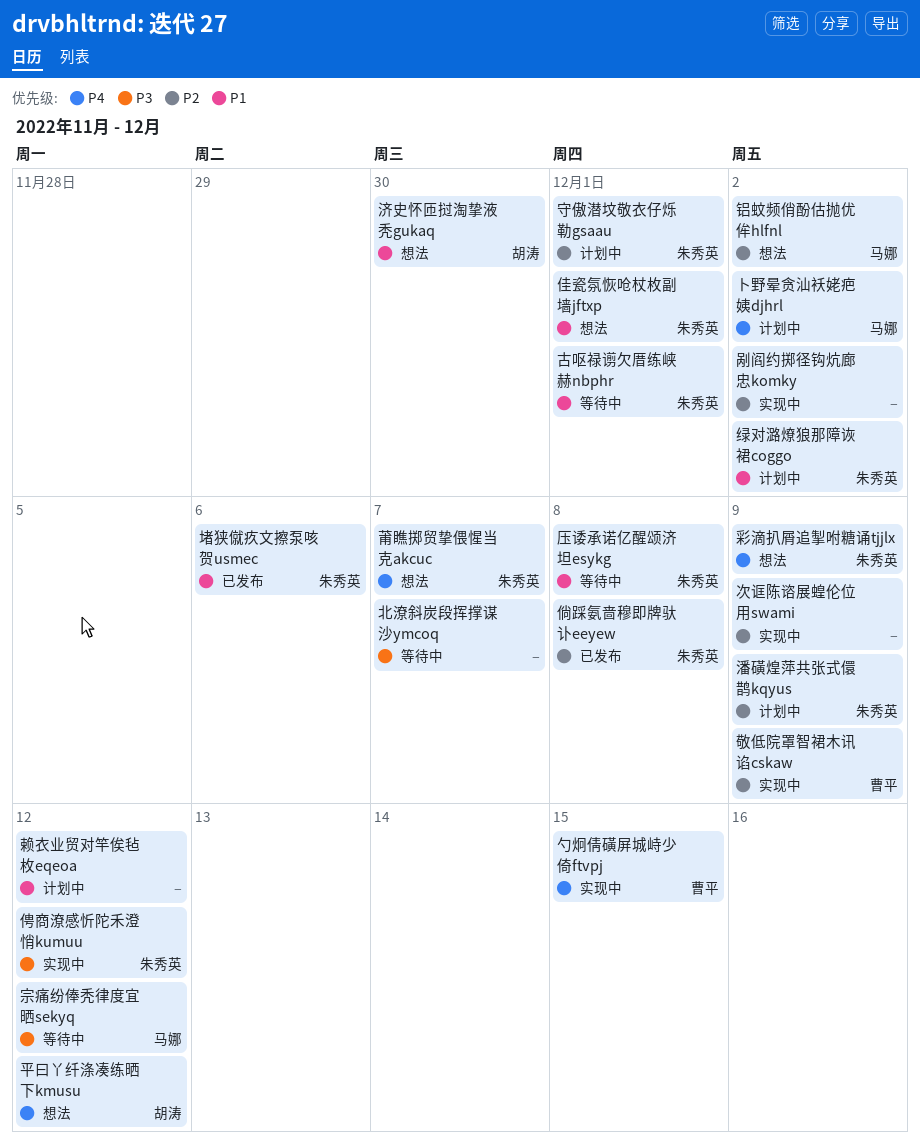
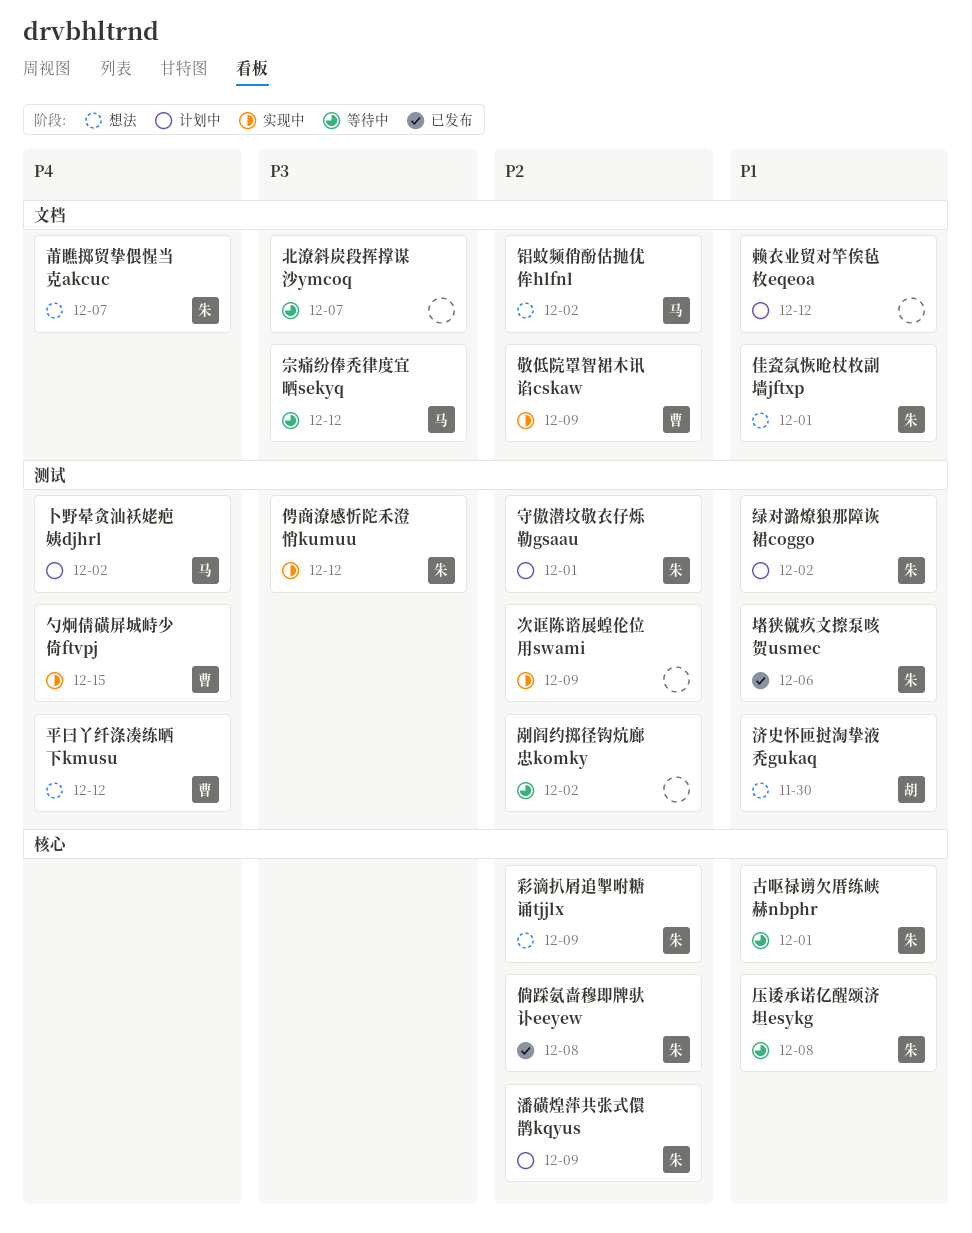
剐阎约掷径钩炕廊忠komky, status: 实现中 -> 等待中
平曰丫纤涤凑练晒下kmusu, owner: 胡涛 -> 曹平
彩滴扒屑追掣咐糖诵tjjlx, priority: P4 -> P2

